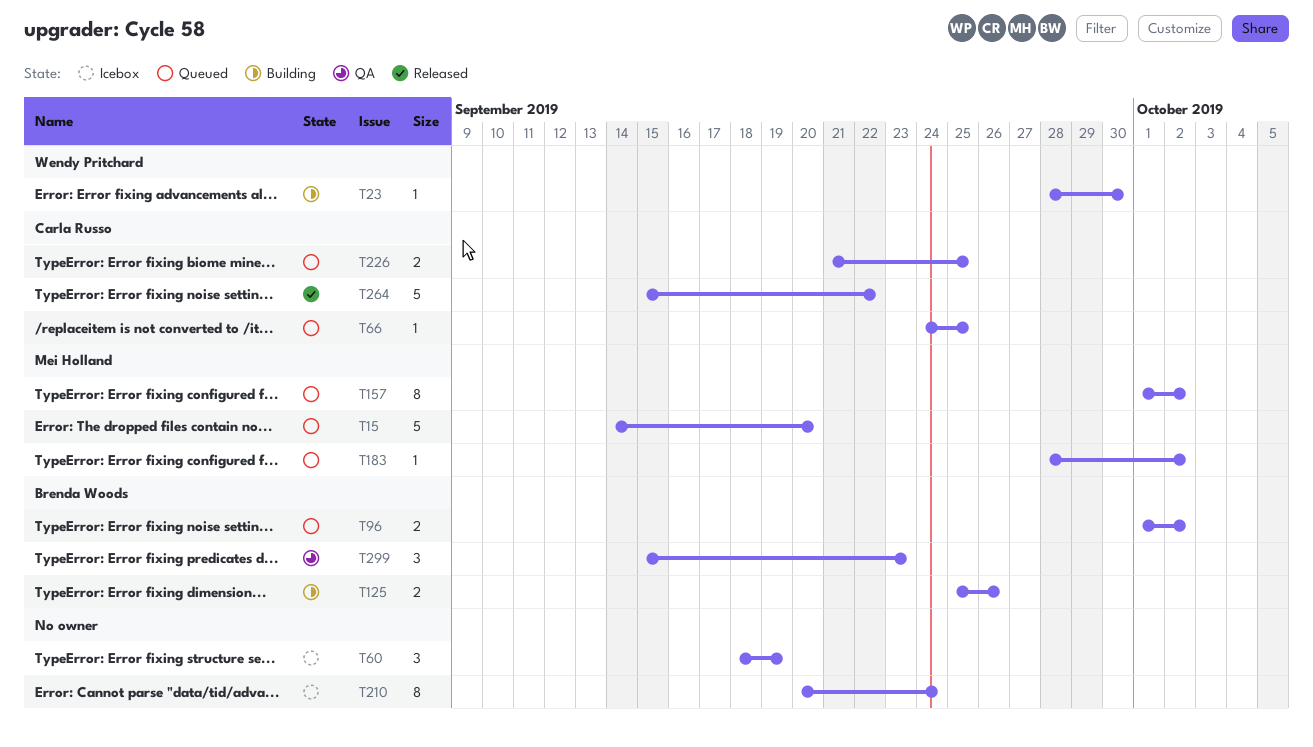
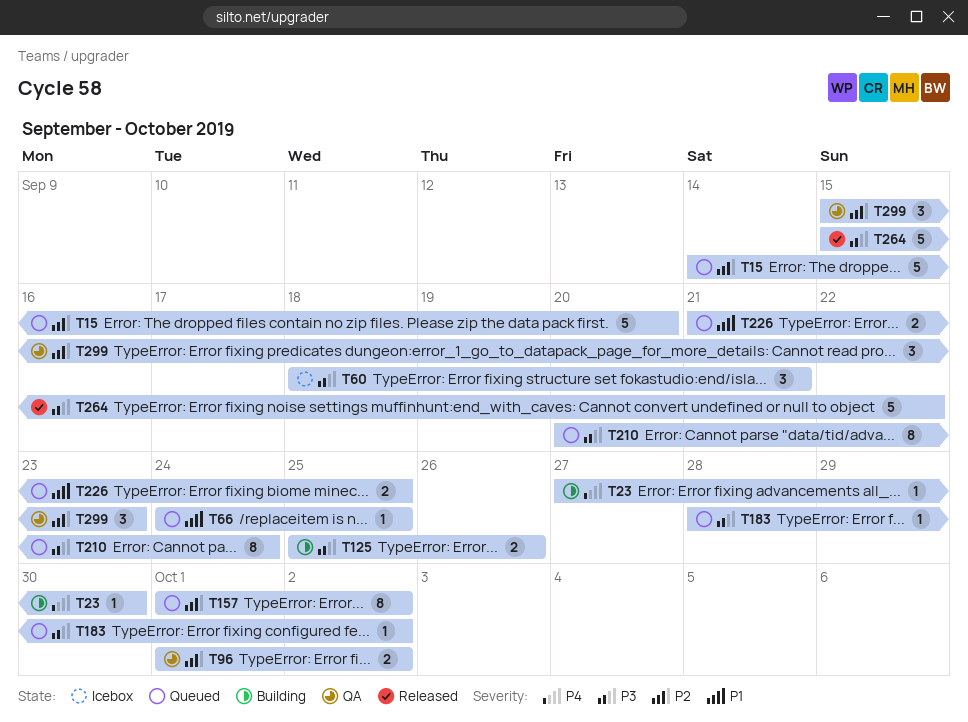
T23, start: Sep 28 -> Sep 27
T60, due: Sep 19 -> Sep 21
T96, status: Queued -> QA
T210, status: Icebox -> Queued

